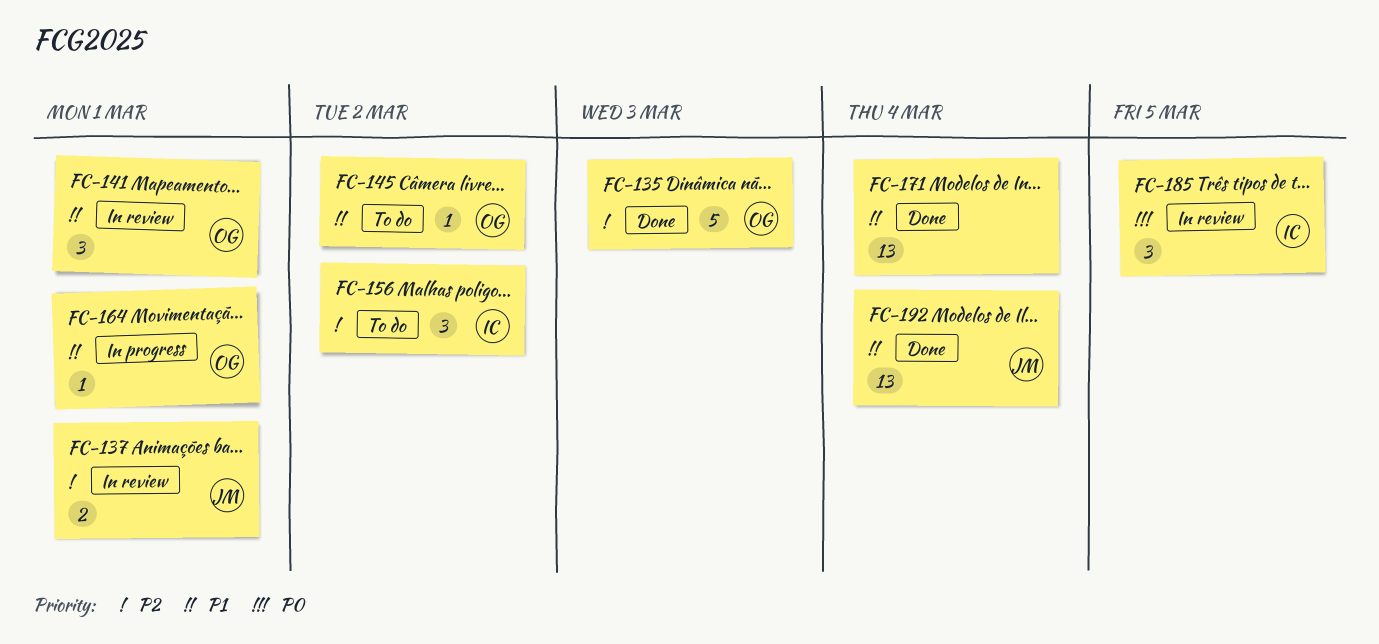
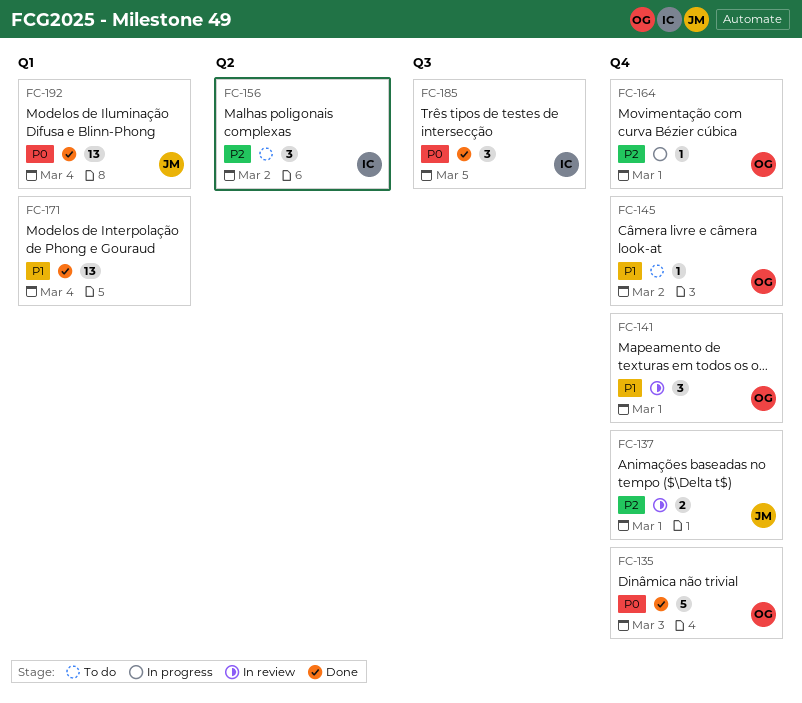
FC-135, priority: P2 -> P0
FC-164, priority: P1 -> P2
FC-185, status: In review -> Done
FC-192, priority: P1 -> P0

